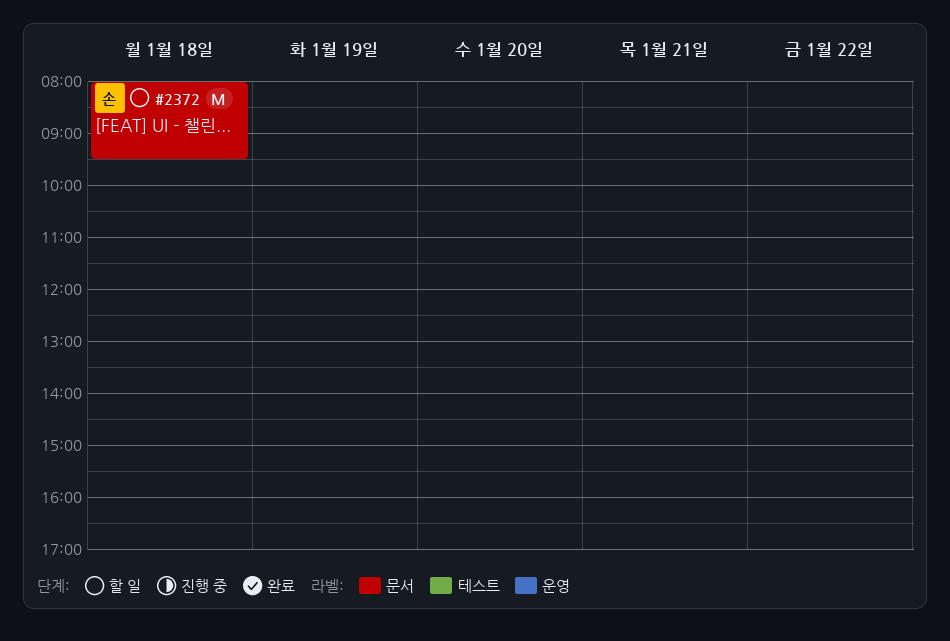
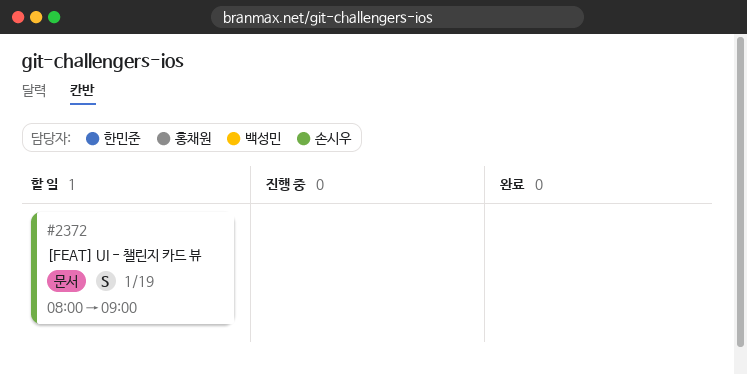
#2372, estimate: M -> S
#2372, day: Jan 18 -> Jan 19
#2372, ends: 09:30 -> 09:00

